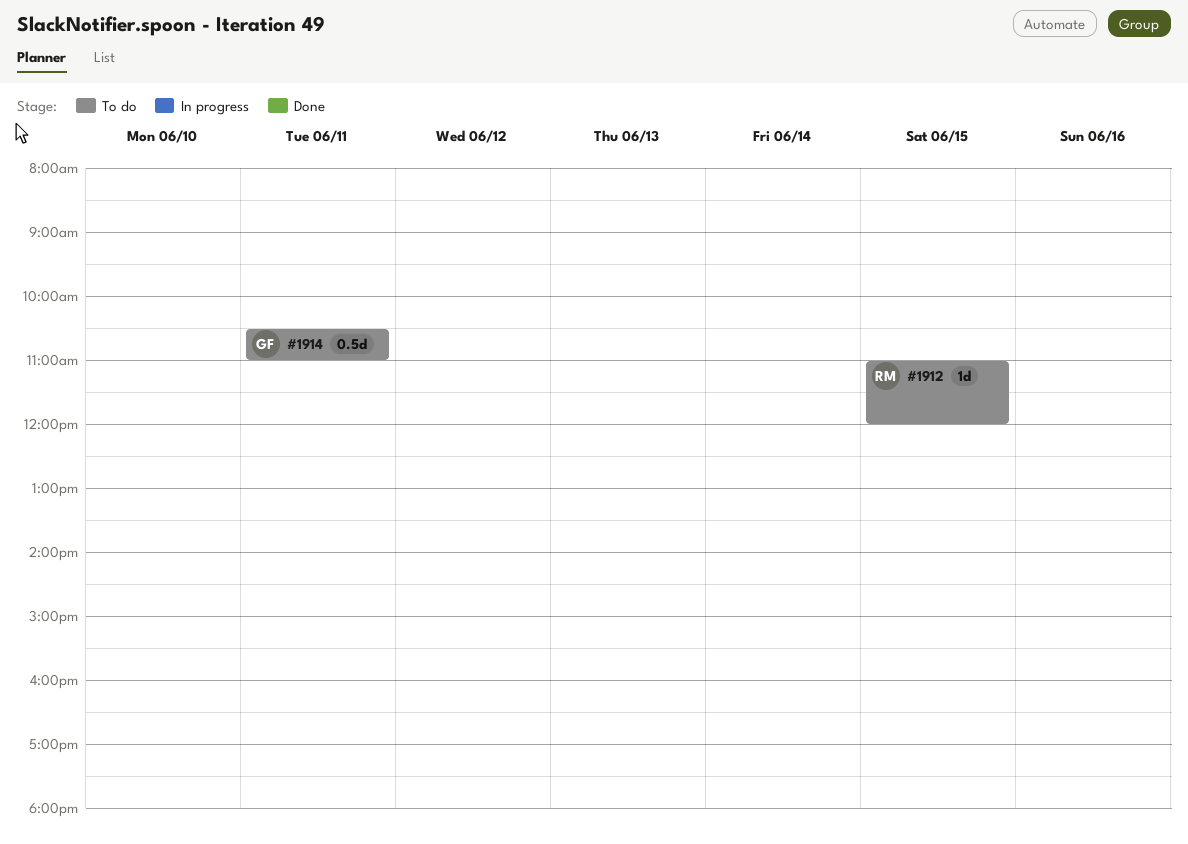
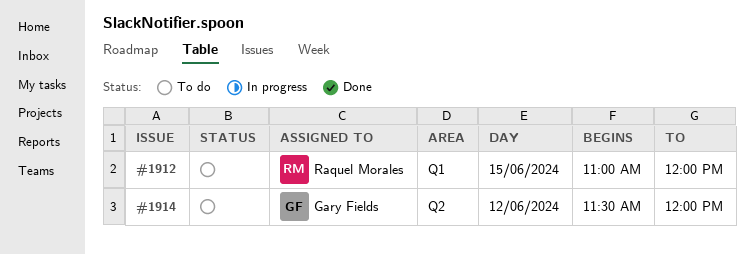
#1914, day: Jun 11 -> Jun 12
#1914, begins: 10:30 -> 11:30
#1914, ends: 11:00 -> 12:00

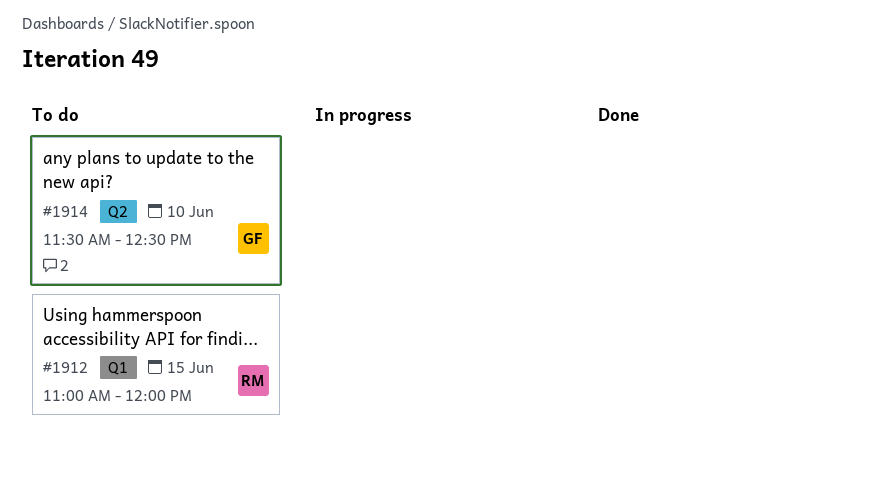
#1914, day: Jun 12 -> Jun 10
#1914, ends: 12:00 -> 12:30

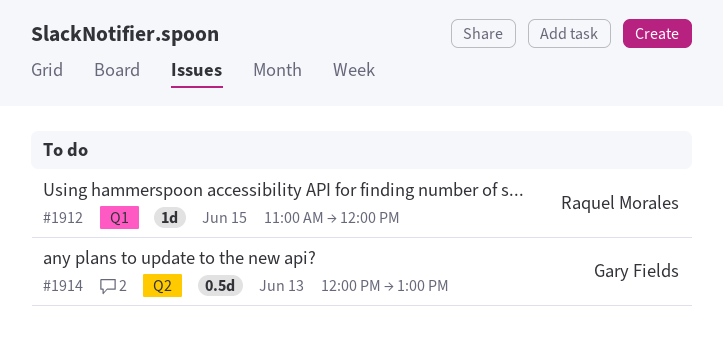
#1914, day: Jun 10 -> Jun 13
#1914, begins: 11:30 -> 12:00
#1914, ends: 12:30 -> 13:00

